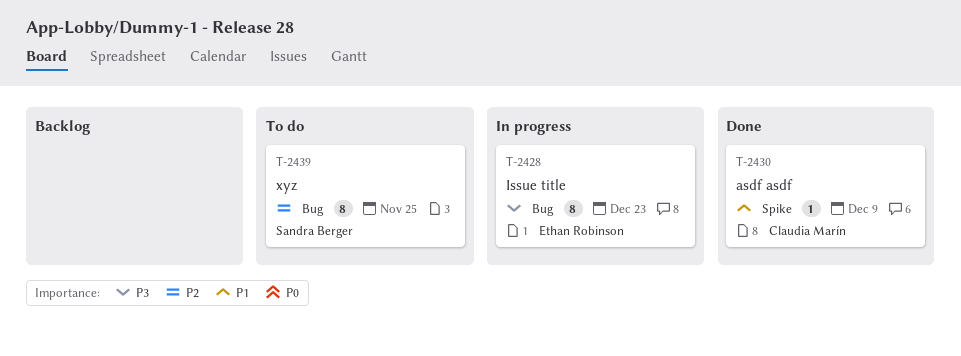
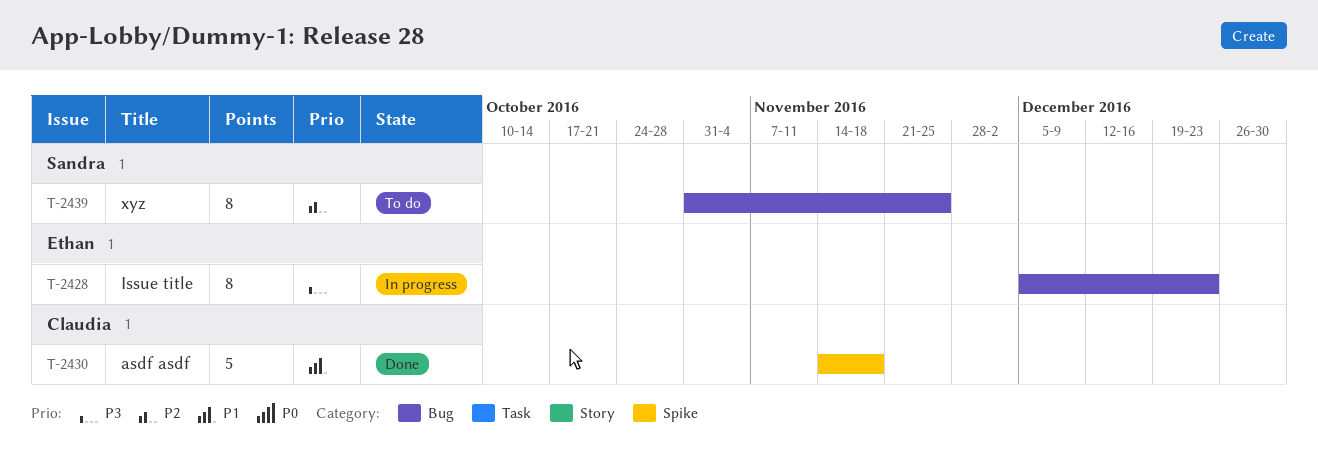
T-2430, estimate: 1 -> 5
T-2430, due: Dec 9 -> Nov 18

